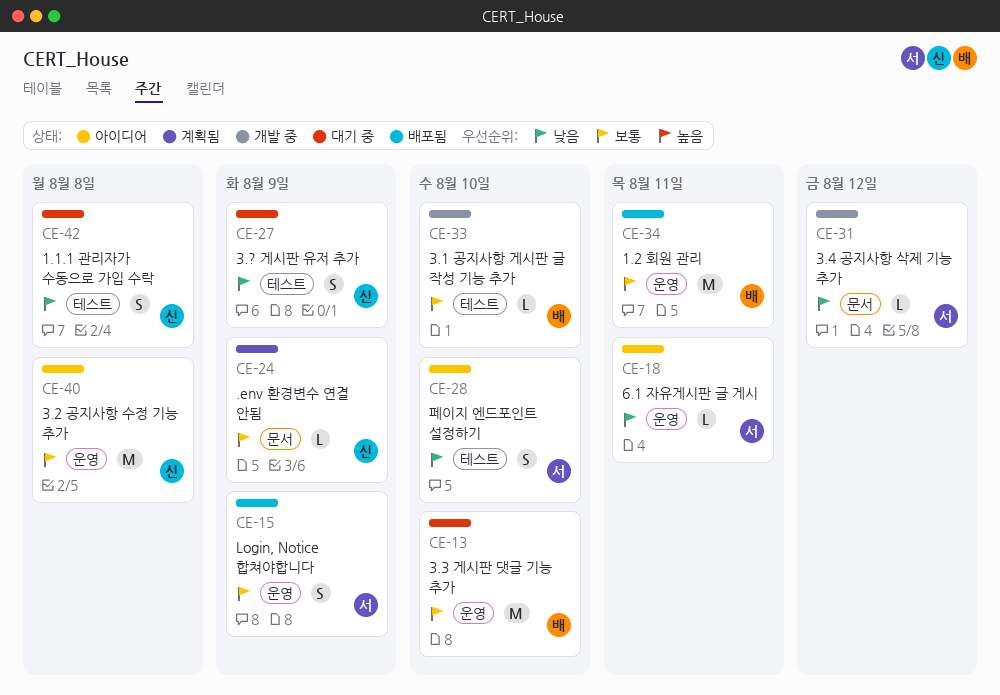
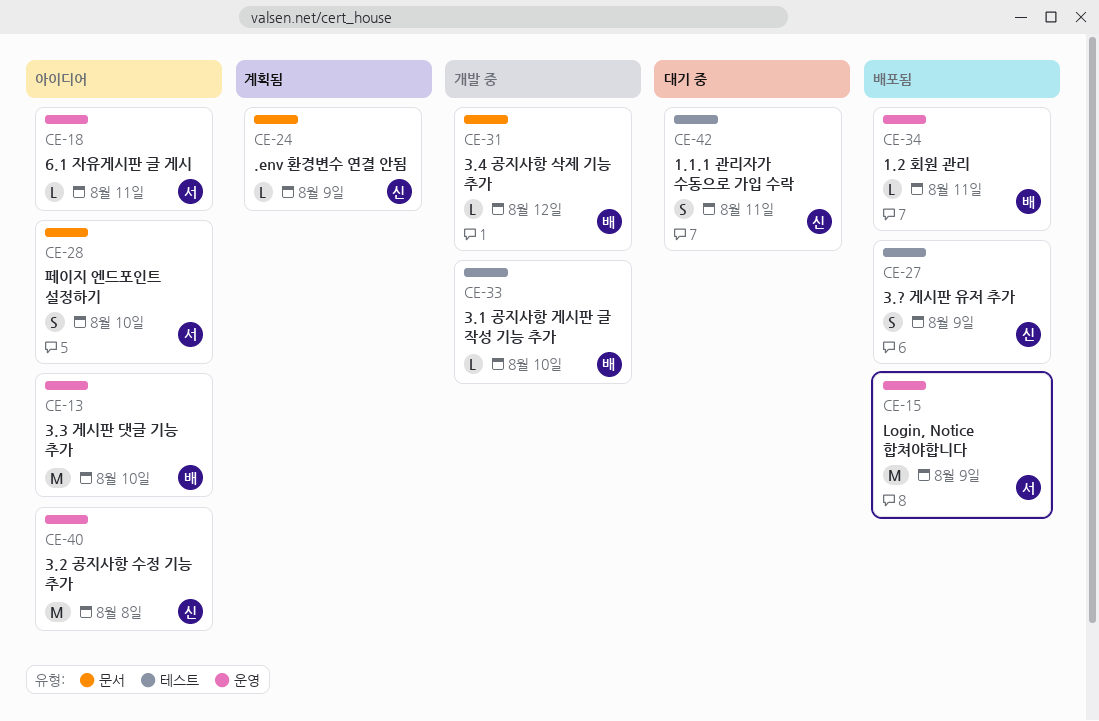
CE-13, status: 대기 중 -> 아이디어
CE-15, estimate: S -> M
CE-27, status: 대기 중 -> 배포됨
CE-28, label: 테스트 -> 문서
CE-31, owner: 서 -> 배
CE-34, estimate: M -> L
CE-42, due: Aug 8 -> Aug 11

